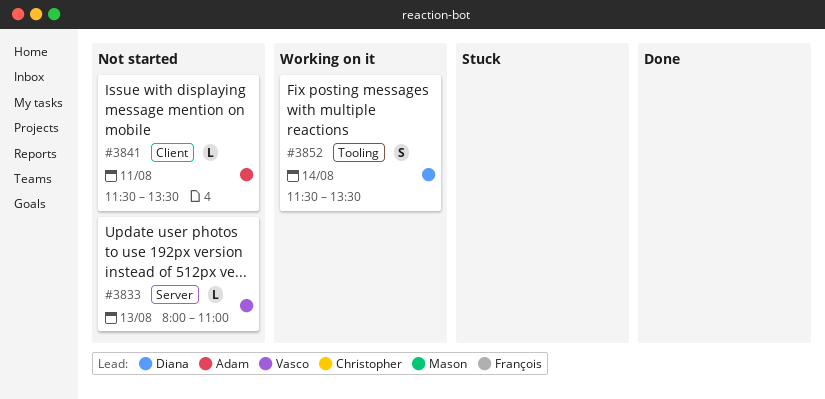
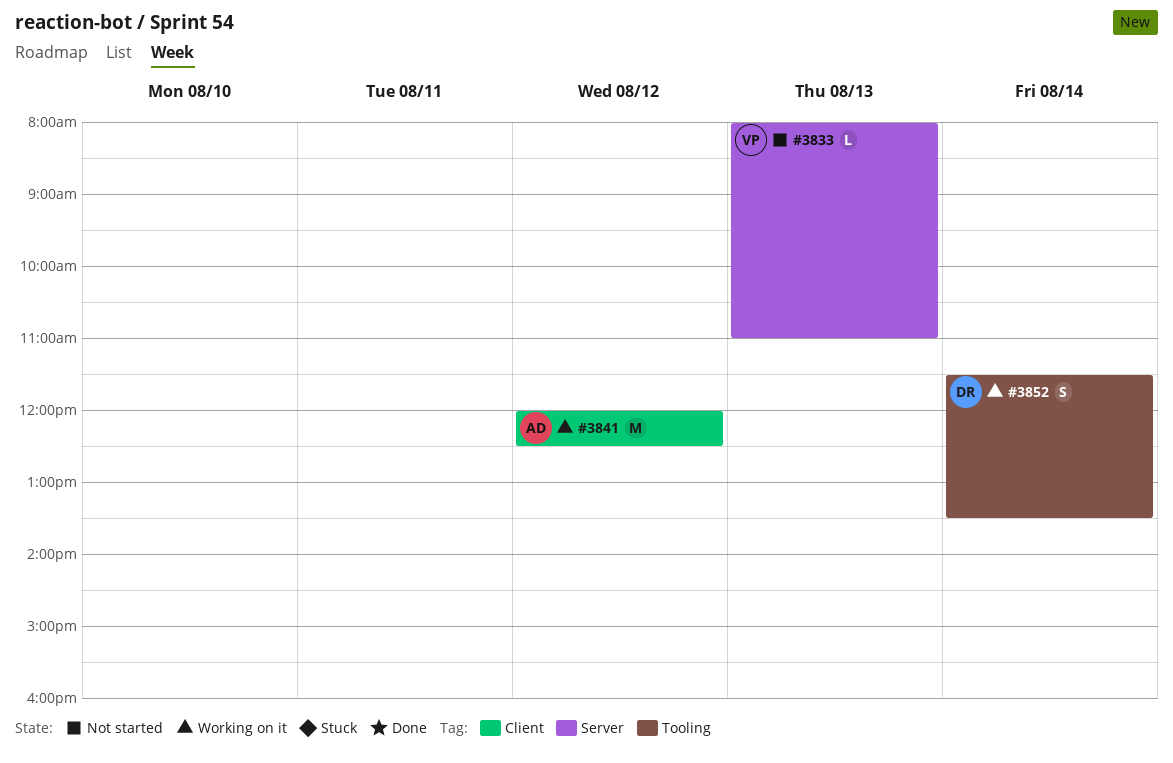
#3841, status: Not started -> Working on it
#3841, estimate: L -> M
#3841, day: Aug 11 -> Aug 12
#3841, begins: 11:30 -> 12:00
#3841, ends: 13:30 -> 12:30

